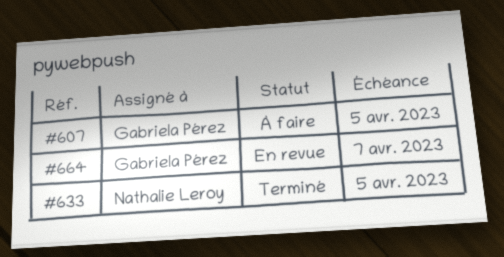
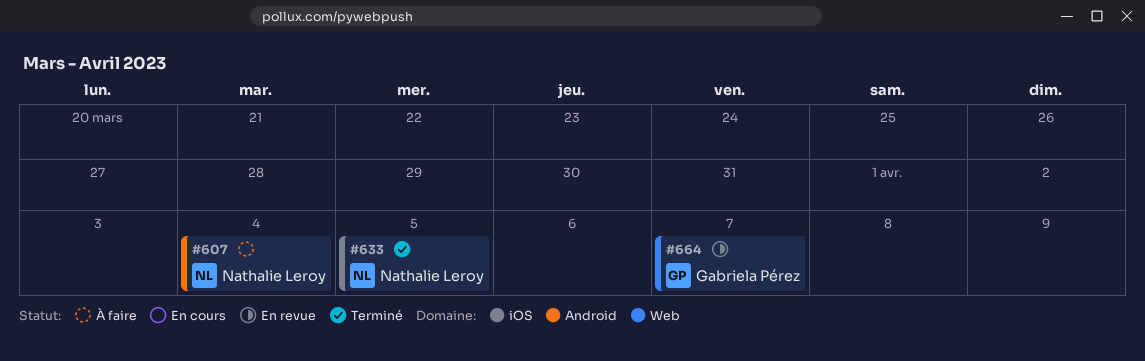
#607, owner: Gabriela Pérez -> Nathalie Leroy
#607, due: Apr 5 -> Apr 4

